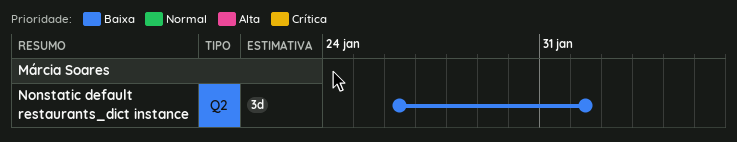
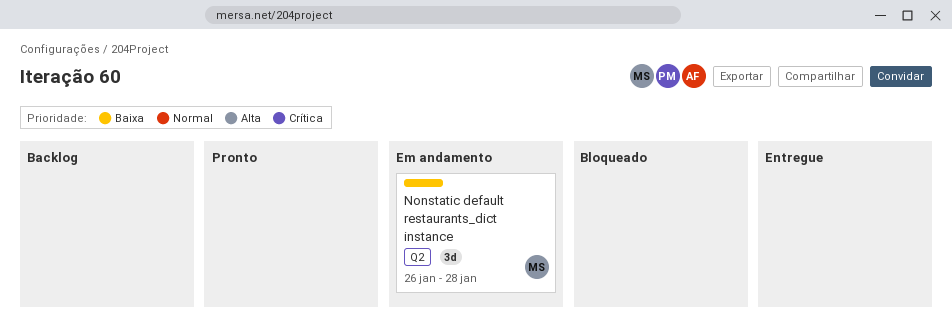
Nonstatic default restaurants_dict instance, due: Feb 1 -> Jan 28

